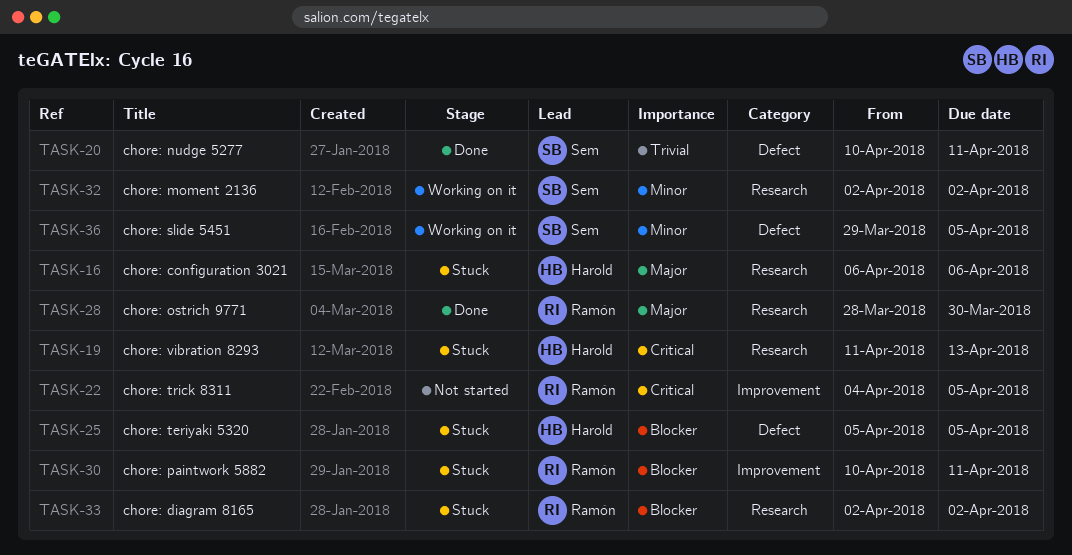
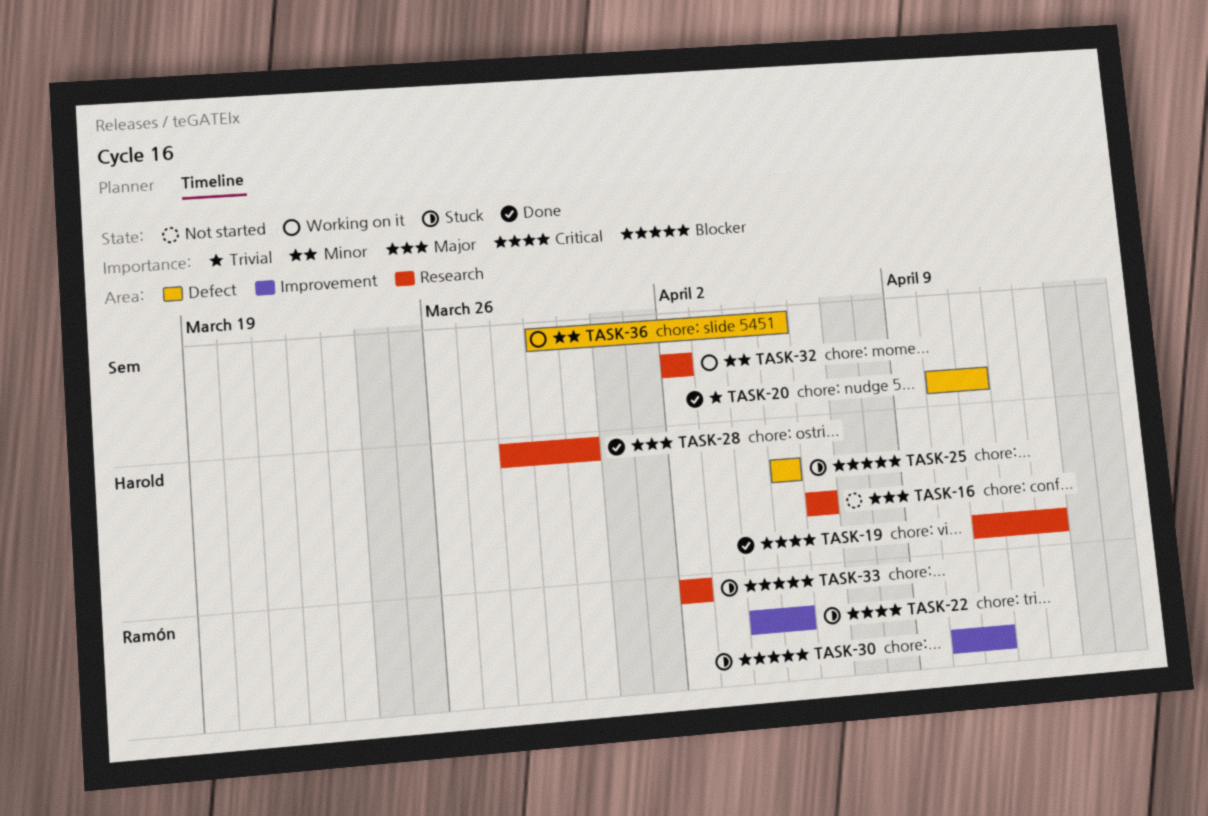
TASK-16, status: Stuck -> Not started
TASK-19, status: Stuck -> Done
TASK-22, status: Not started -> Stuck
TASK-28, owner: Ramón -> Harold

